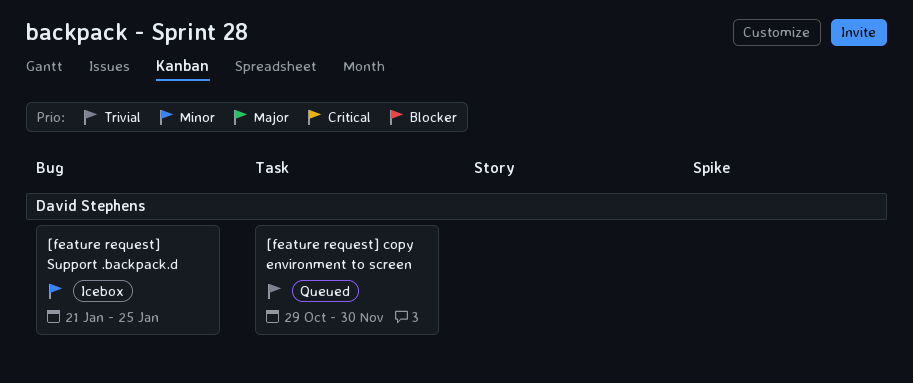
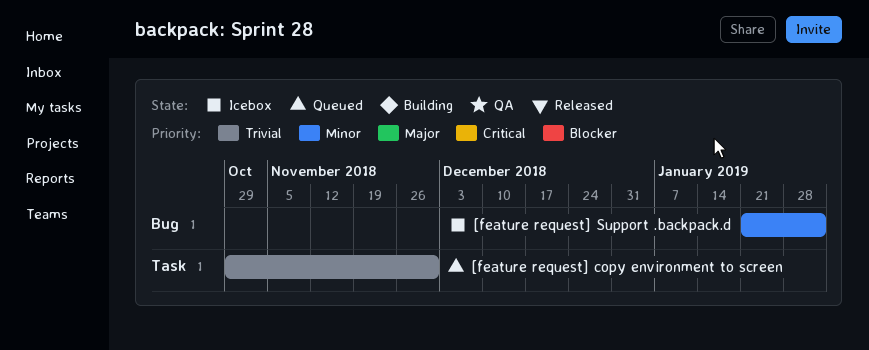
[feature request] Support .backpack.d, due: Jan 25 -> Feb 1

